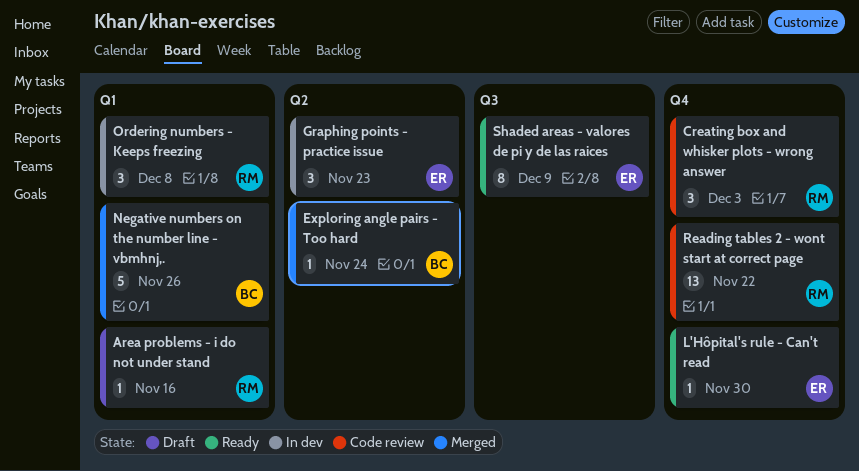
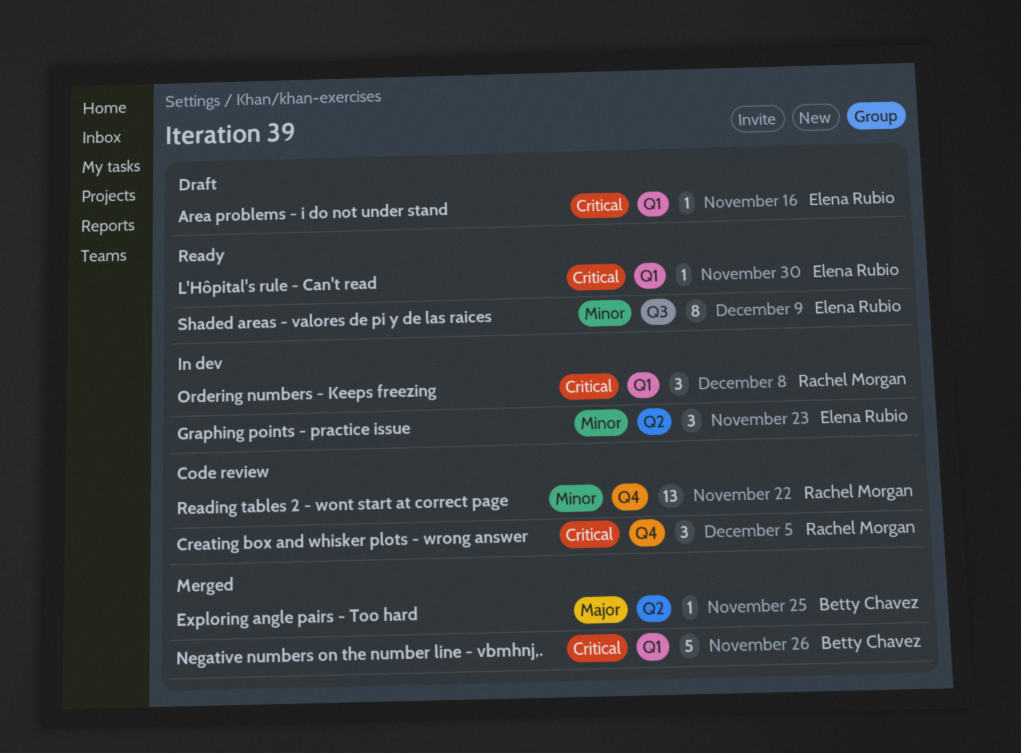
Area problems - i do not under stand, owner: Rachel Morgan -> Elena Rubio
Creating box and whisker plots - wrong answer, due: Dec 3 -> Dec 5
Exploring angle pairs - Too hard, due: Nov 24 -> Nov 25
L'Hôpital's rule - Can't read, label: Q4 -> Q1

